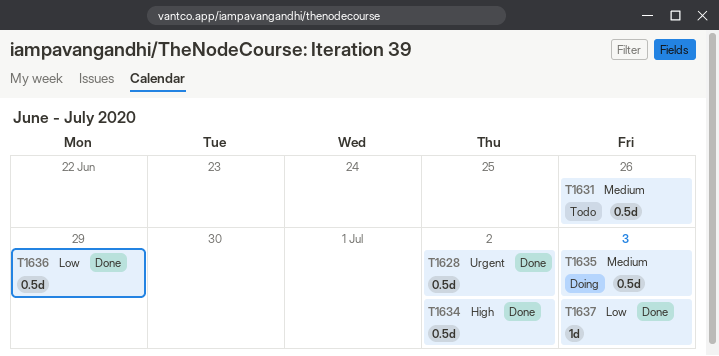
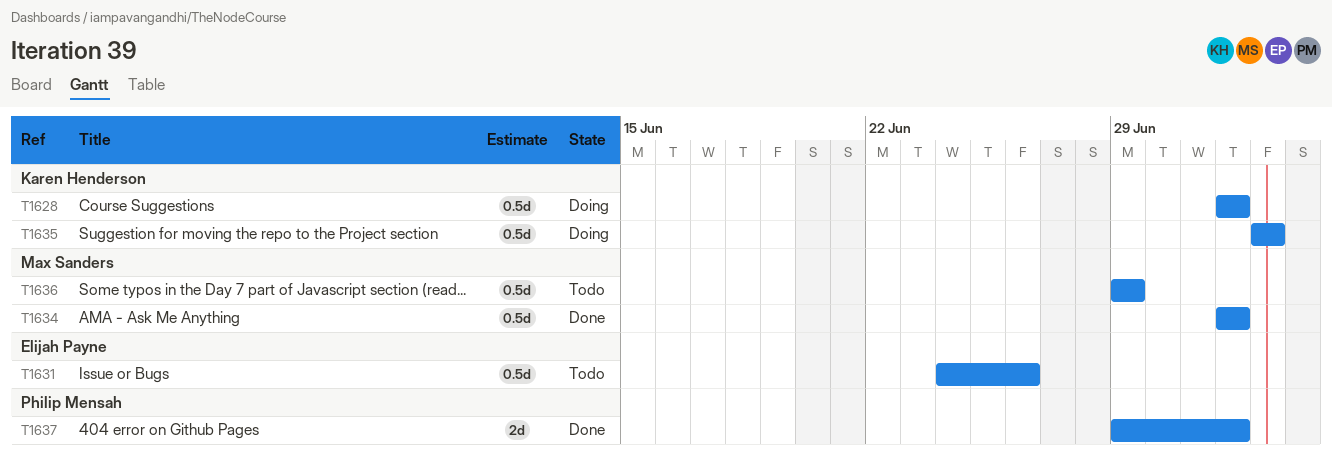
T1628, status: Done -> Doing
T1636, status: Done -> Todo
T1637, estimate: 1d -> 2d
T1637, due: Jul 3 -> Jul 2

